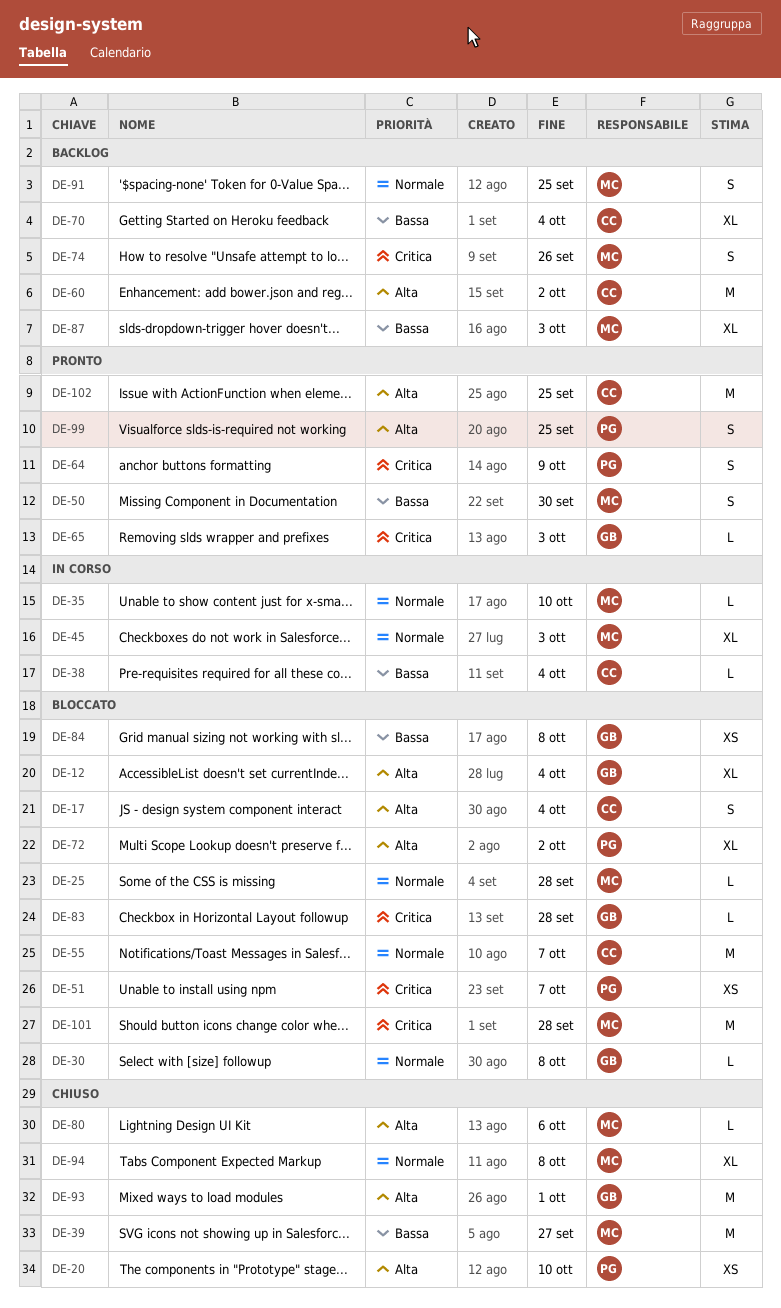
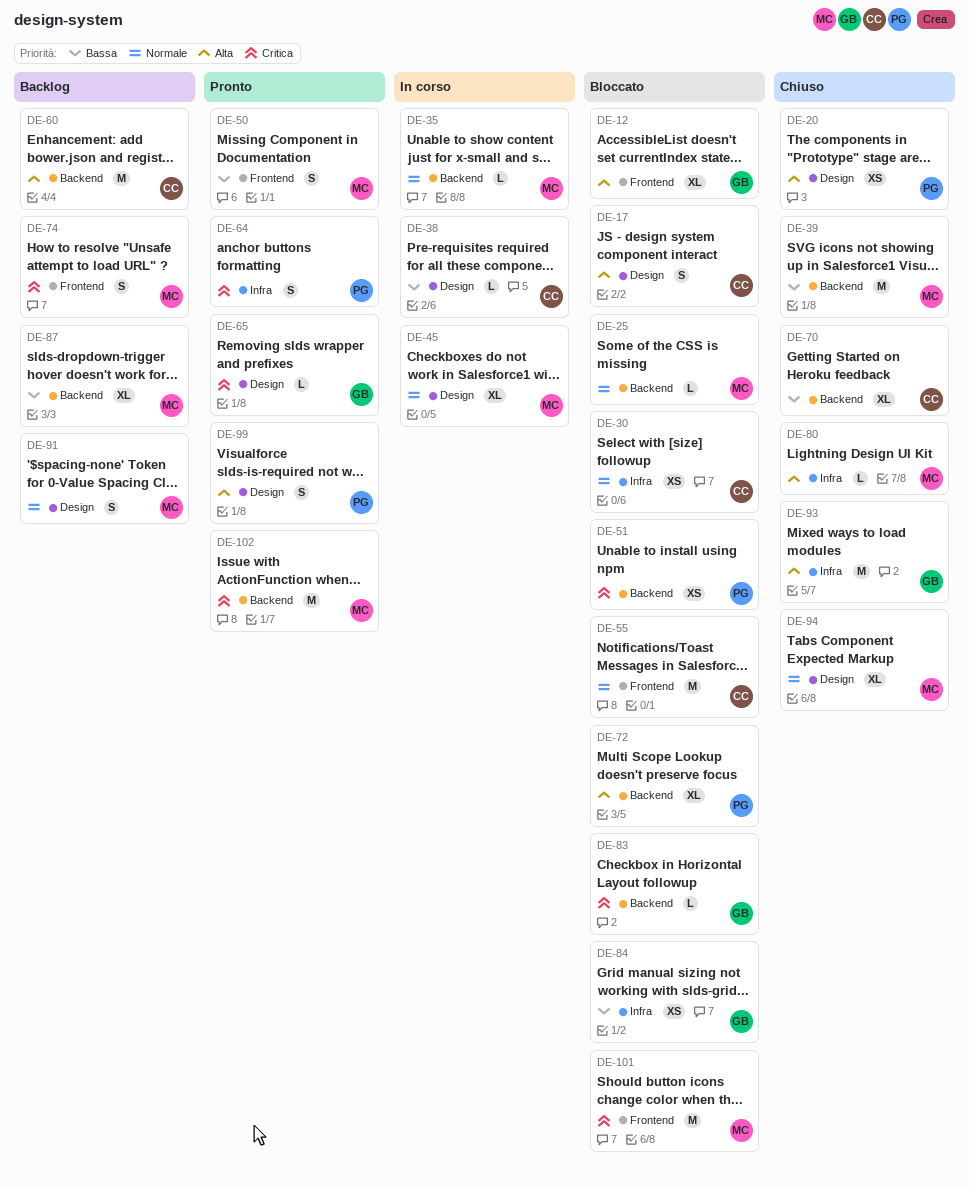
DE-30, owner: GB -> CC
DE-30, estimate: L -> XS
DE-70, status: Backlog -> Chiuso
DE-102, owner: CC -> MC
DE-102, priority: Alta -> Critica

